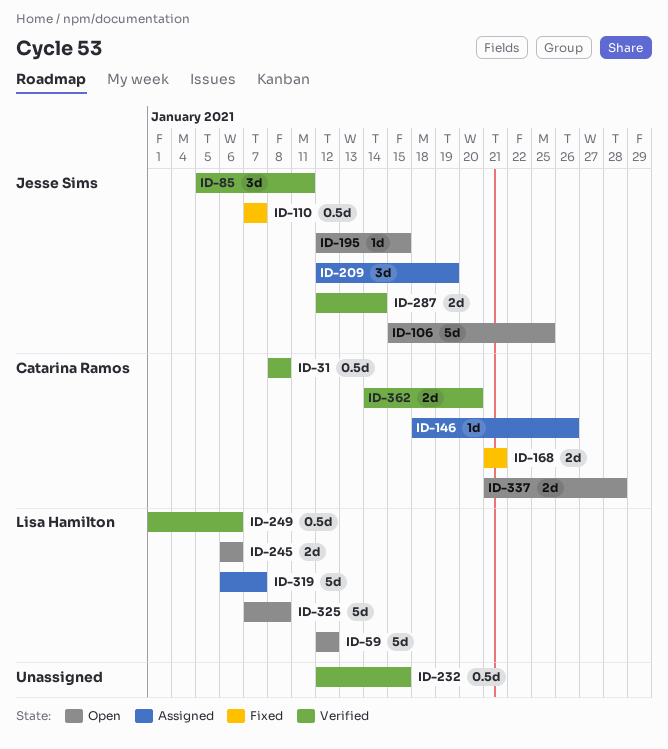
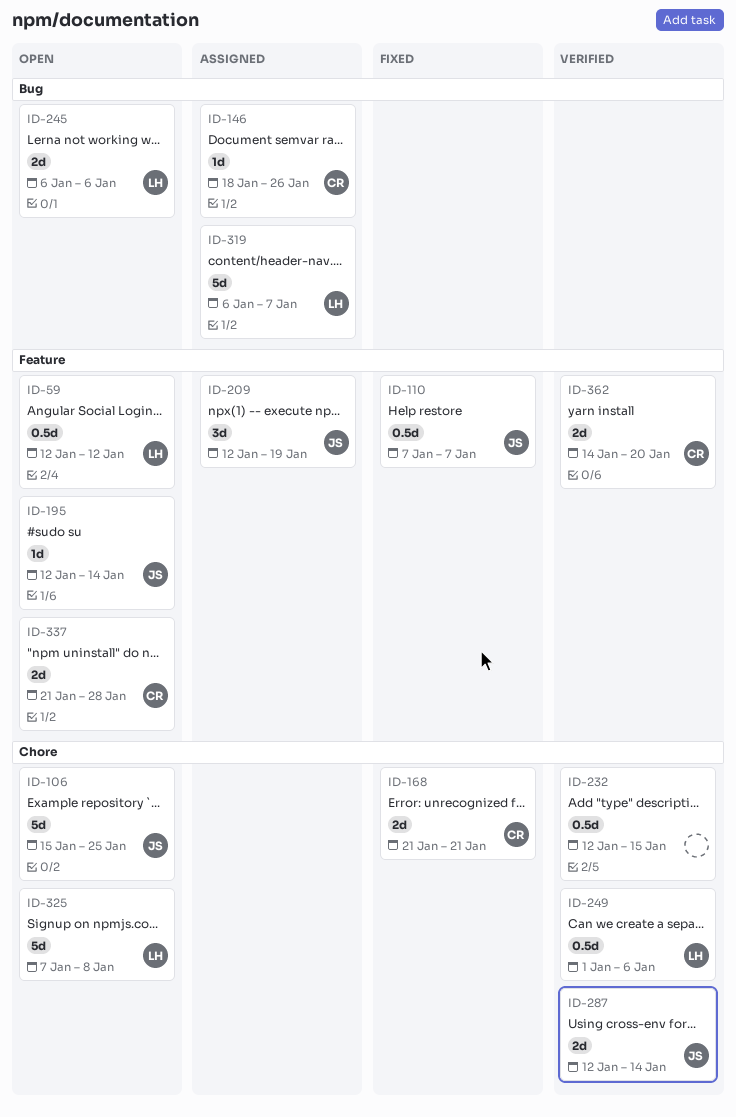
ID-31: present -> none
ID-59, estimate: 5d -> 0.5d
ID-85: present -> none
ID-195, due: Jan 15 -> Jan 14

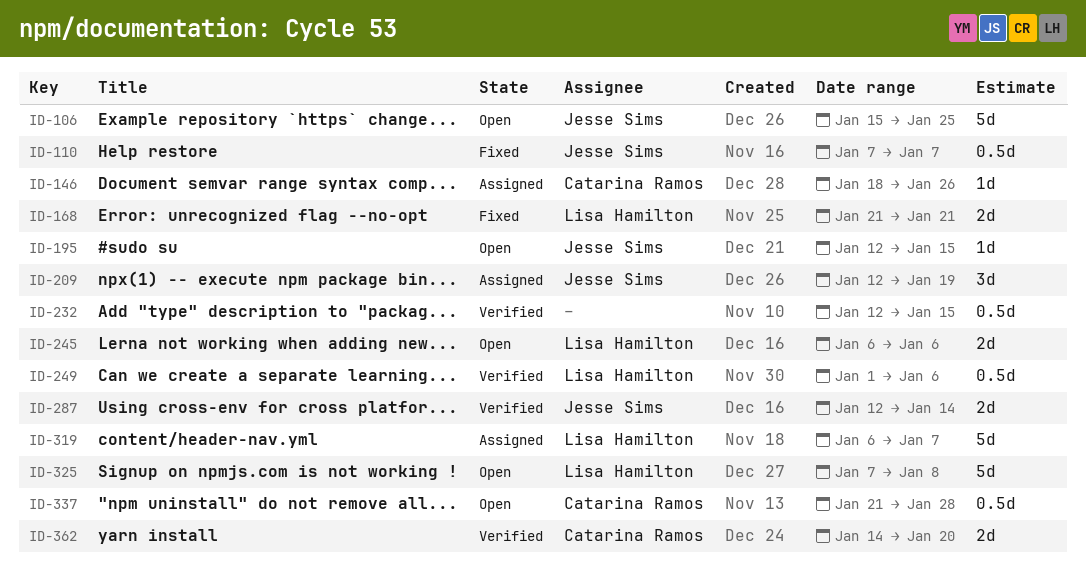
ID-59: present -> none
ID-168, owner: Catarina Ramos -> Lisa Hamilton
ID-195, due: Jan 14 -> Jan 15
ID-337, estimate: 2d -> 0.5d

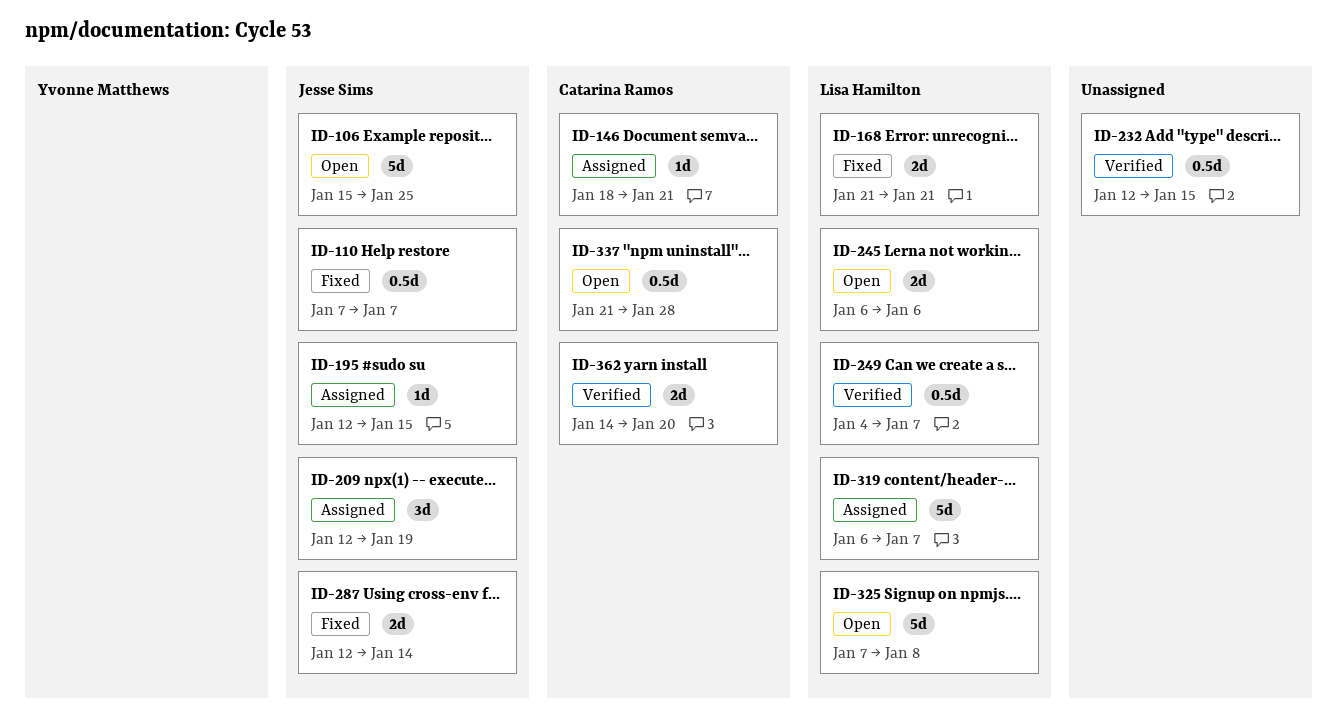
ID-146, due: Jan 26 -> Jan 21
ID-195, status: Open -> Assigned
ID-249, start: Jan 1 -> Jan 4
ID-249, due: Jan 6 -> Jan 7
ID-287, status: Verified -> Fixed

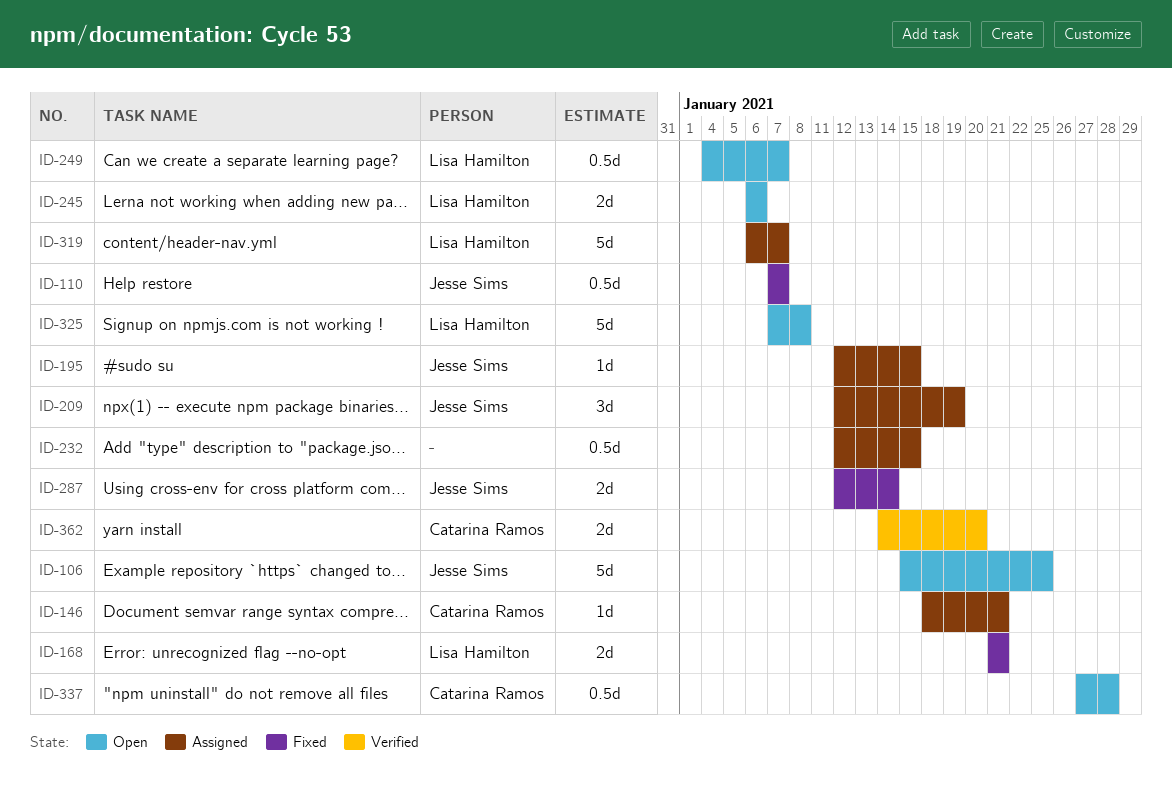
ID-232, status: Verified -> Assigned
ID-249, status: Verified -> Open
ID-337, start: Jan 21 -> Jan 27

